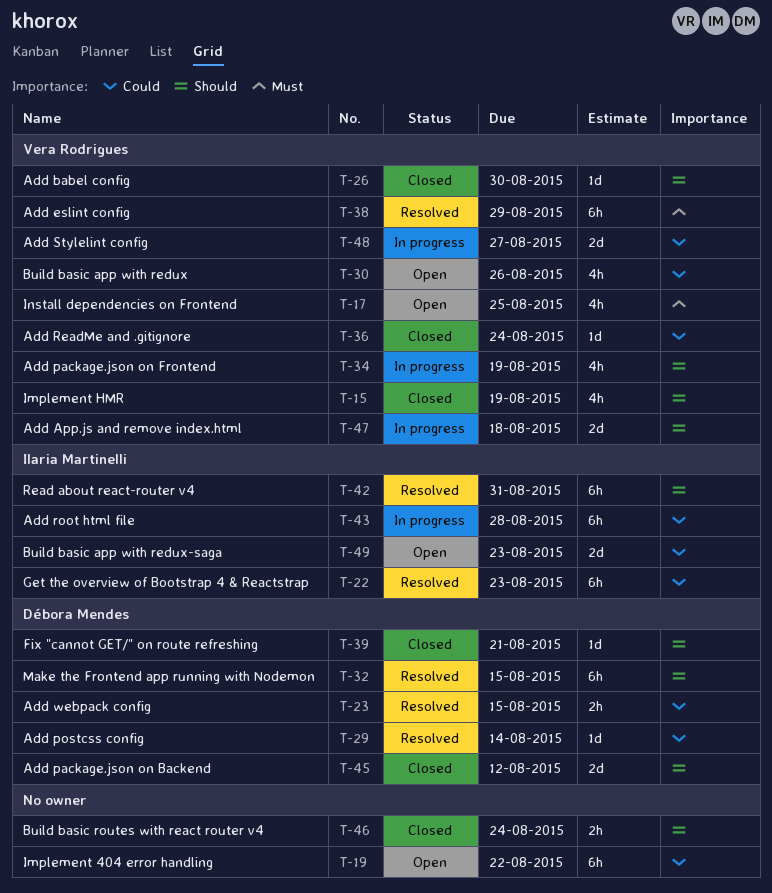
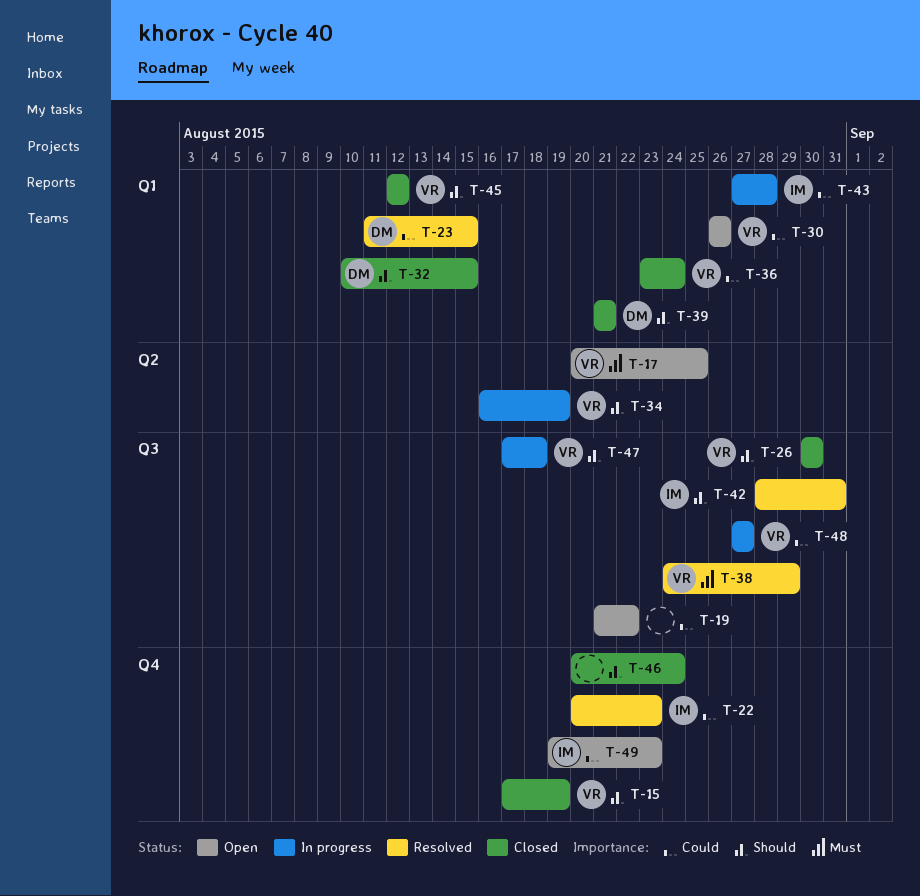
T-29: present -> none
T-32, status: Resolved -> Closed
T-45, owner: Débora Mendes -> Vera Rodrigues

